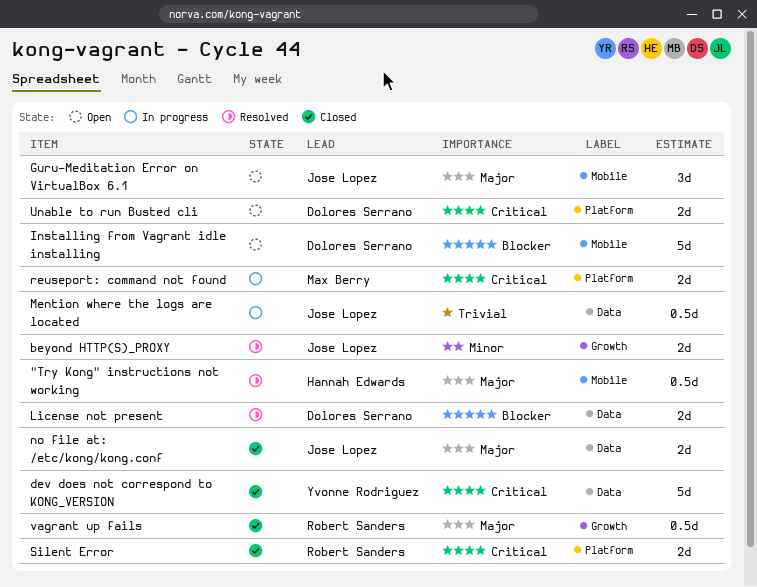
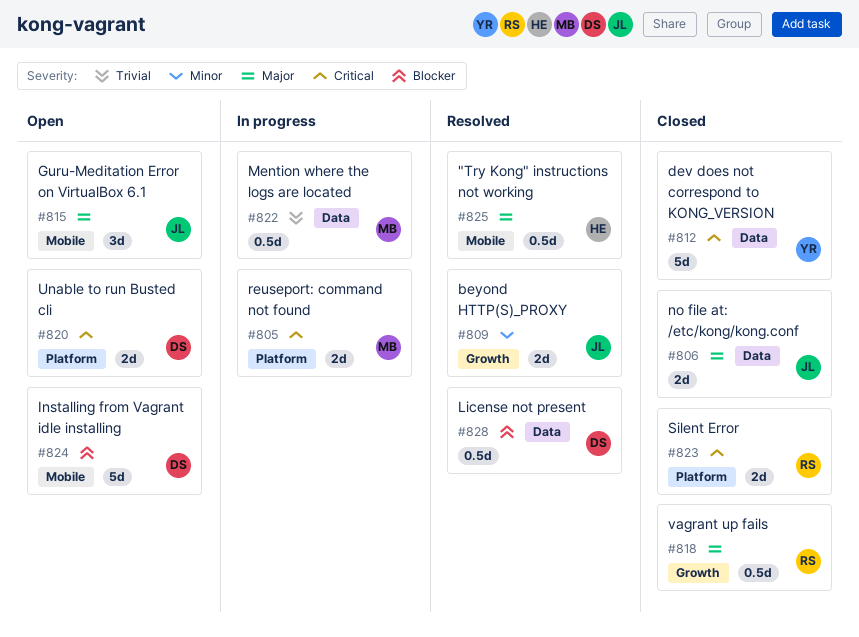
License not present, estimate: 2d -> 0.5d
Mention where the logs are located, owner: Jose Lopez -> Max Berry

